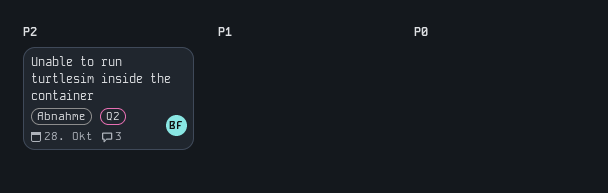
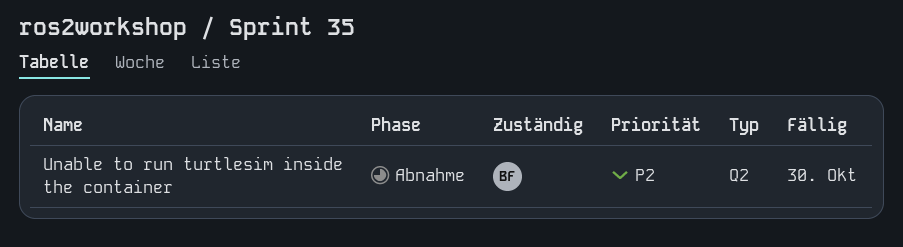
Unable to run turtlesim inside the container, due: Oct 28 -> Oct 30

